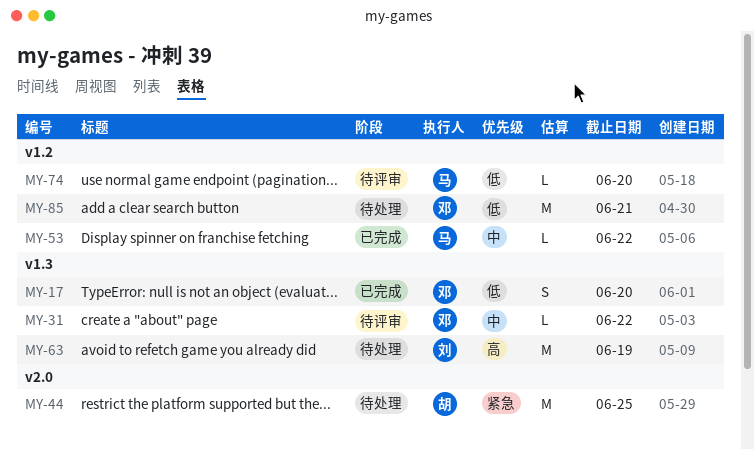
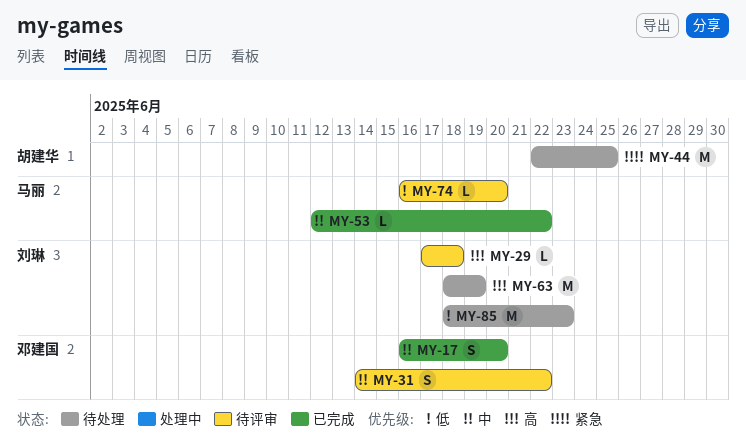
MY-17, priority: 低 -> 中
MY-29: none -> present
MY-31, estimate: L -> S
MY-85, owner: 邓建国 -> 刘琳
MY-85, due: Jun 21 -> Jun 23

